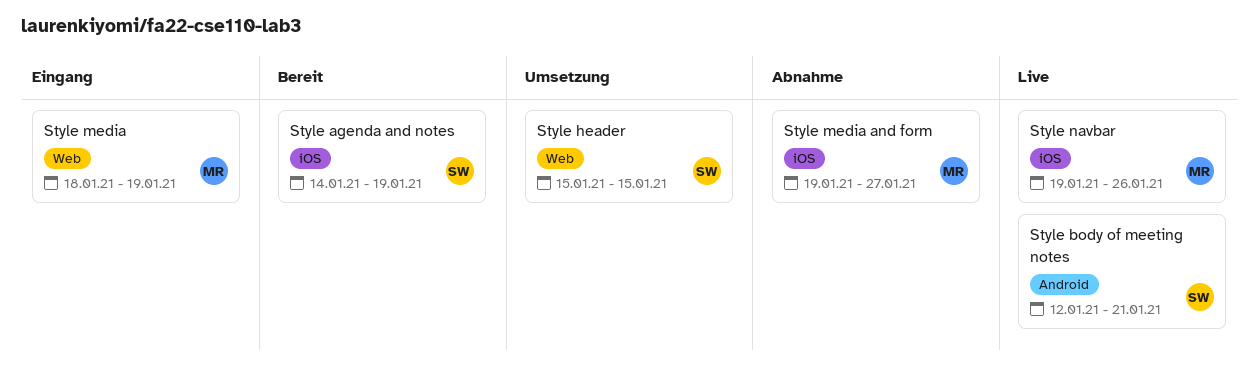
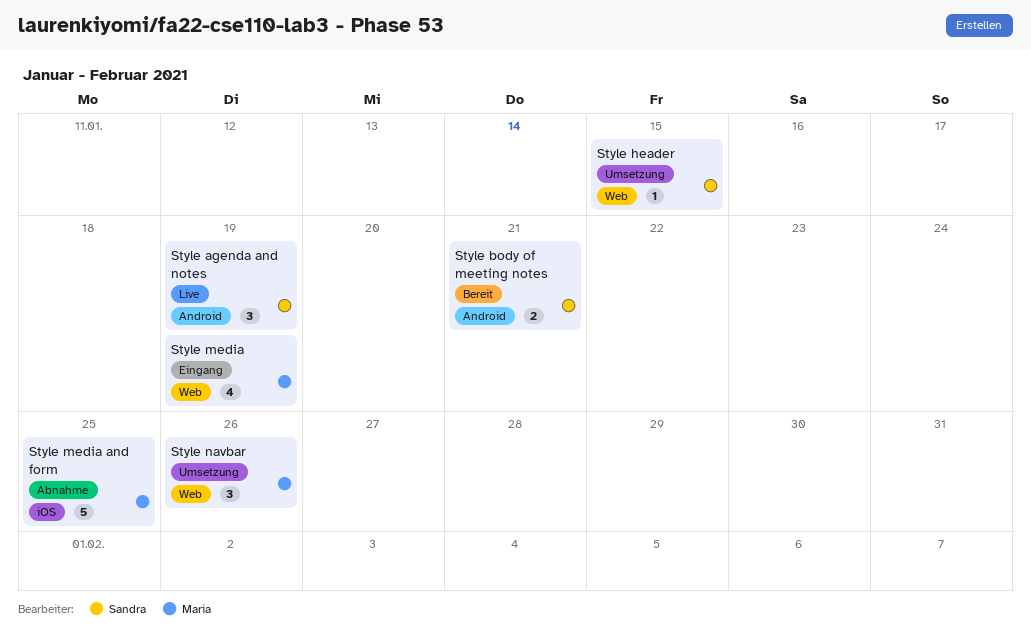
Style agenda and notes, status: Bereit -> Live
Style agenda and notes, label: iOS -> Android
Style body of meeting notes, status: Live -> Bereit
Style media and form, due: Jan 27 -> Jan 25
Style navbar, status: Live -> Umsetzung
Style navbar, label: iOS -> Web

